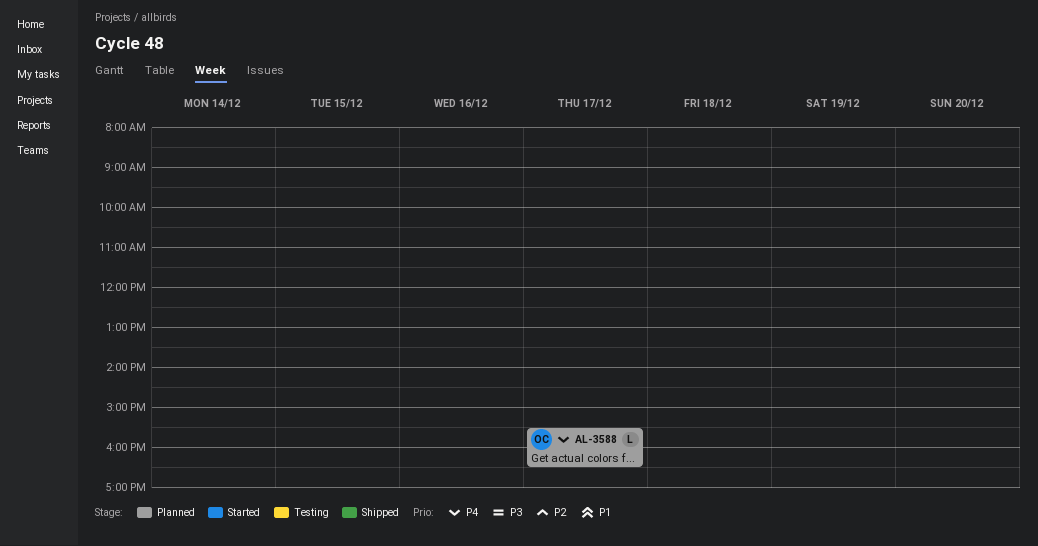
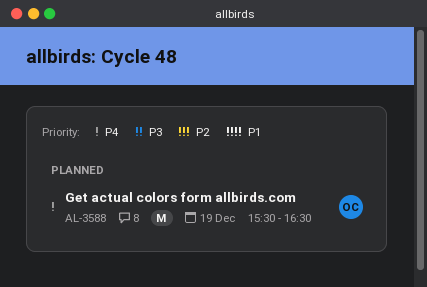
AL-3588, estimate: L -> M
AL-3588, day: Dec 17 -> Dec 19

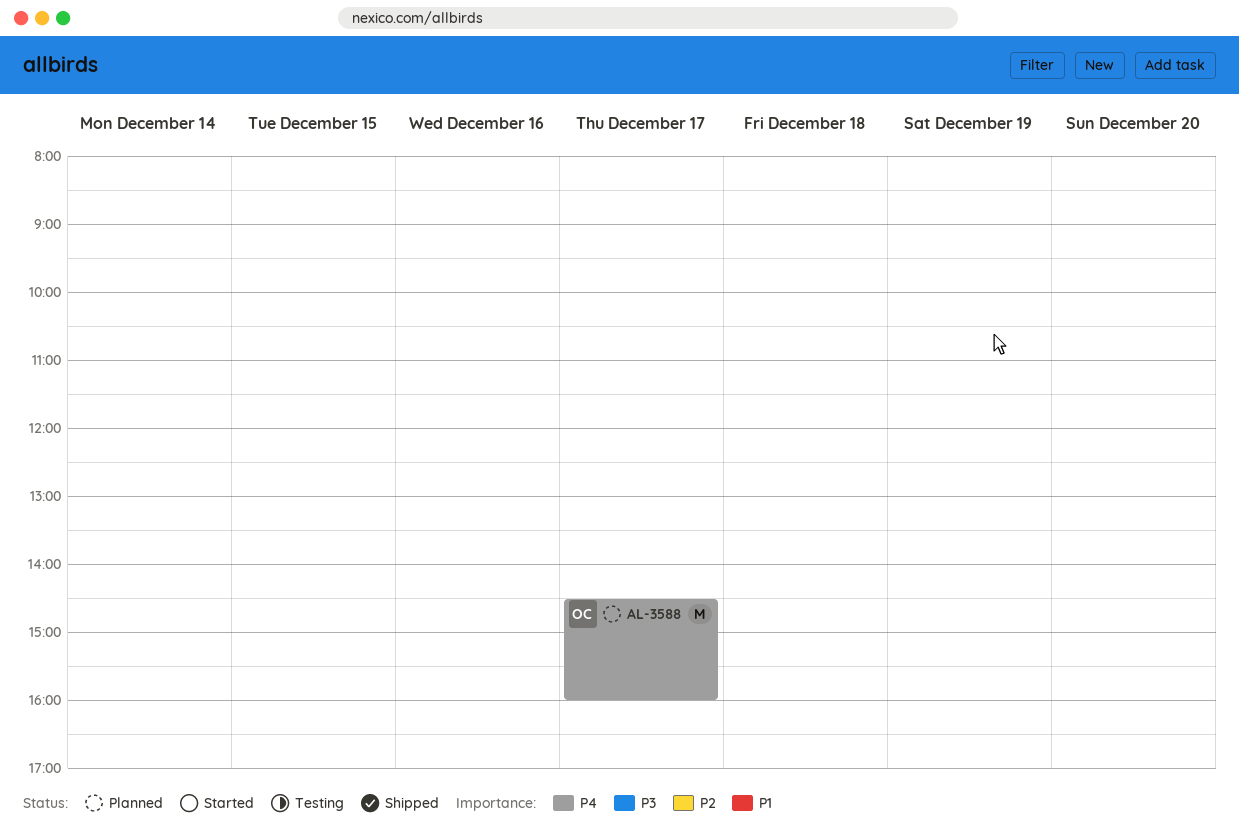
AL-3588, day: Dec 19 -> Dec 17
AL-3588, begins: 15:30 -> 14:30
AL-3588, ends: 16:30 -> 16:00

